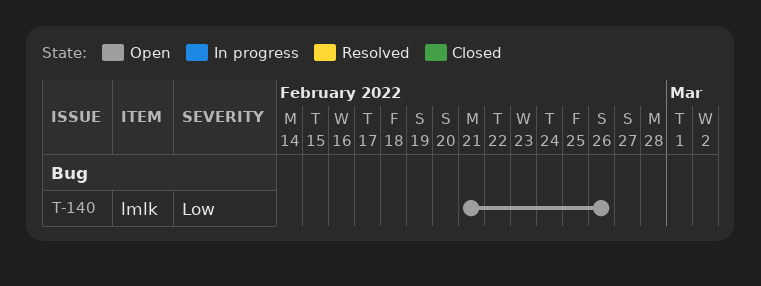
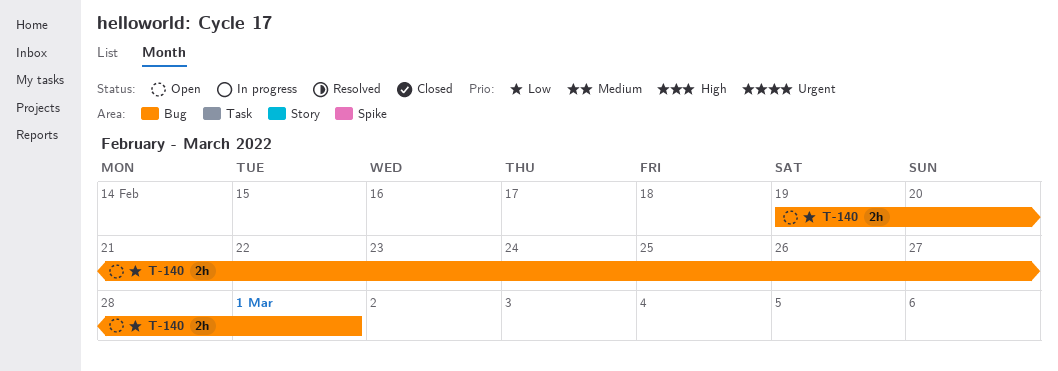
T-140, start: Feb 21 -> Feb 19
T-140, due: Feb 26 -> Mar 1

